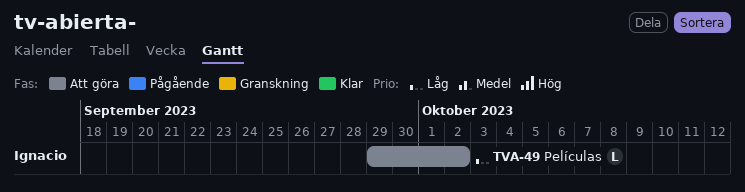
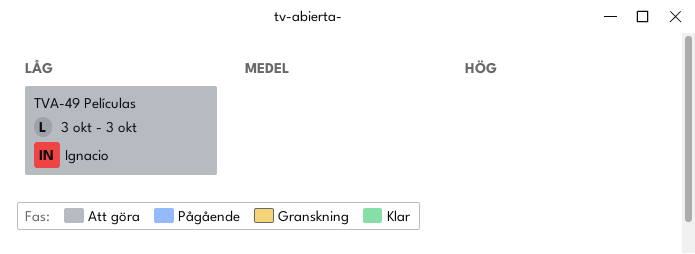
TVA-49, start: Sep 29 -> Oct 3
TVA-49, due: Oct 2 -> Oct 3

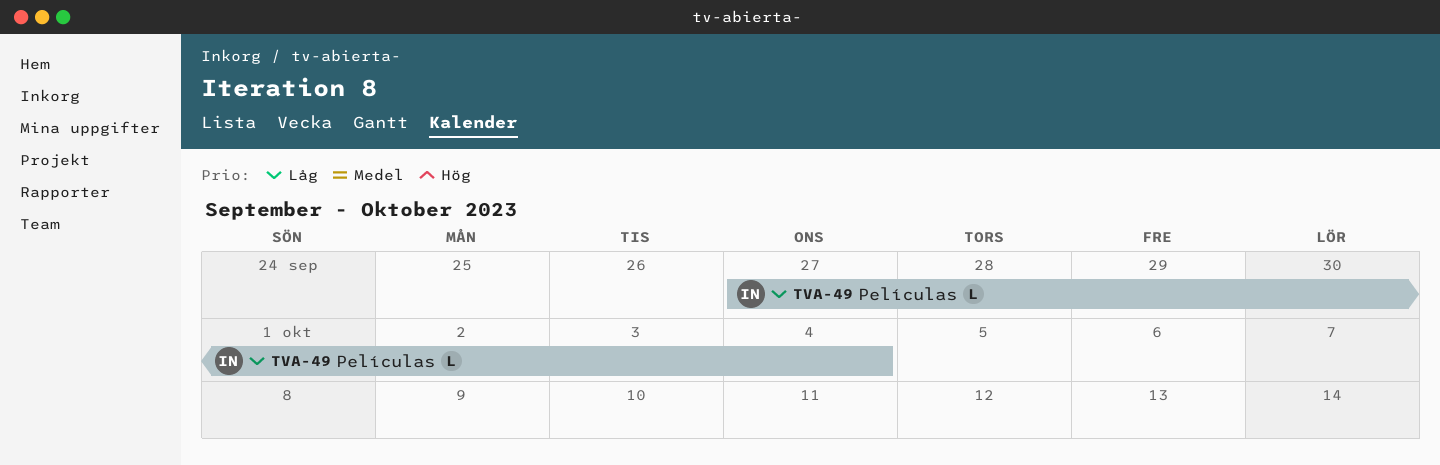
TVA-49, start: Oct 3 -> Sep 27
TVA-49, due: Oct 3 -> Oct 4

